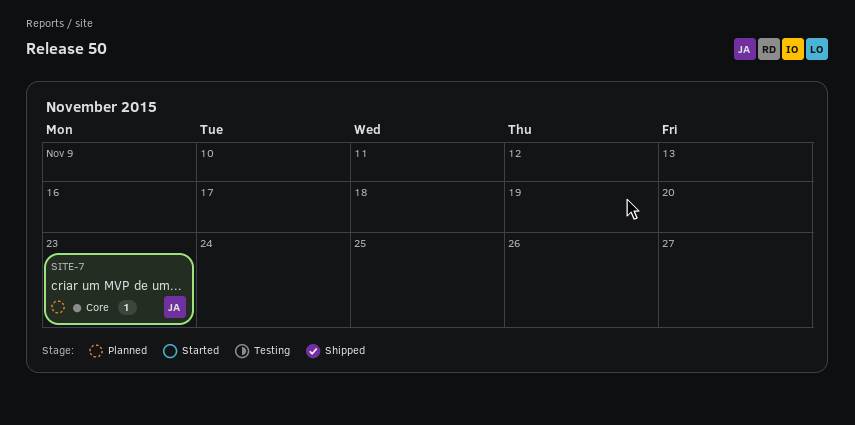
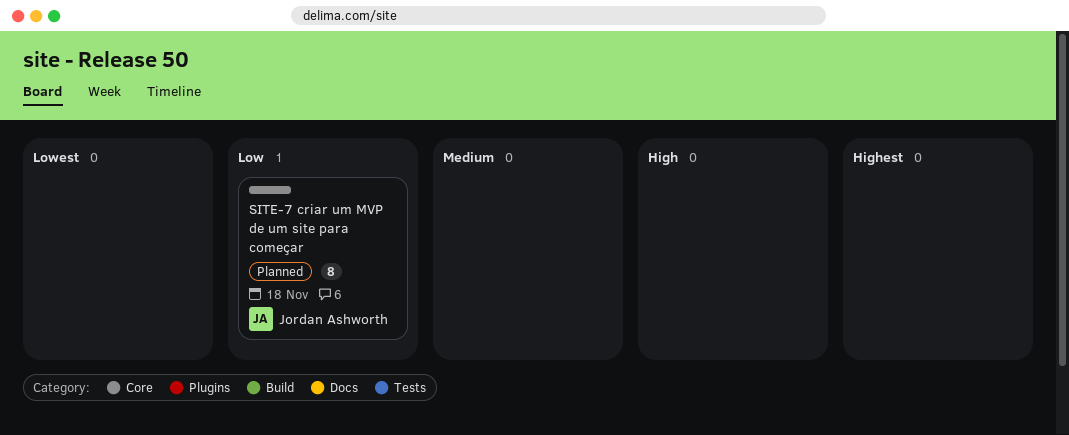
SITE-7, estimate: 1 -> 8
SITE-7, due: Nov 23 -> Nov 18

